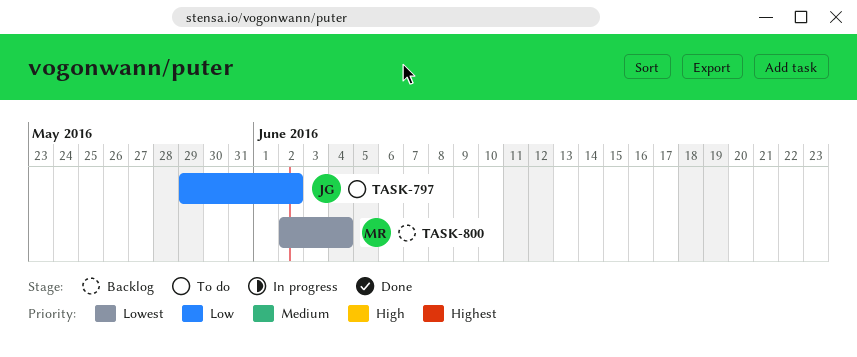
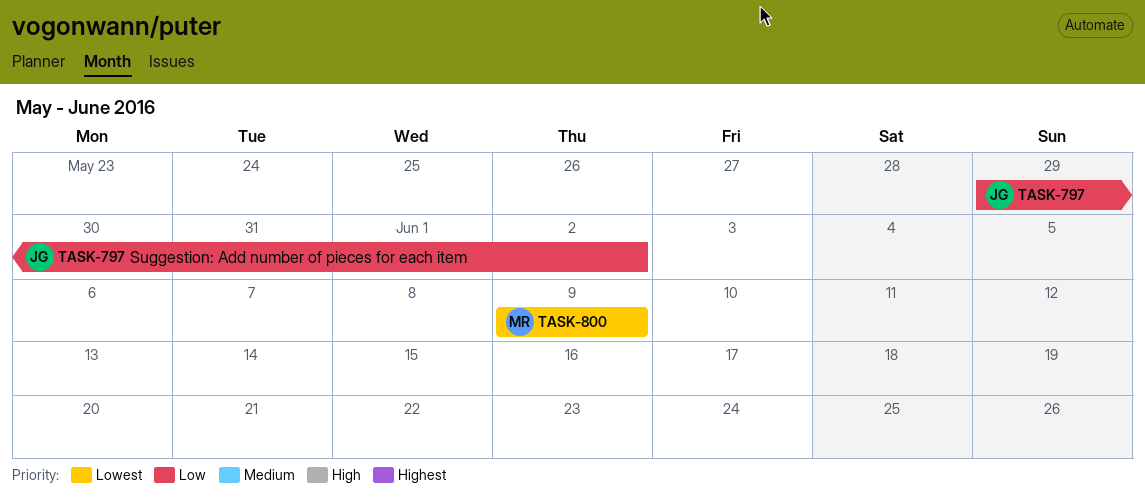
TASK-800, start: Jun 2 -> Jun 9
TASK-800, due: Jun 4 -> Jun 9

